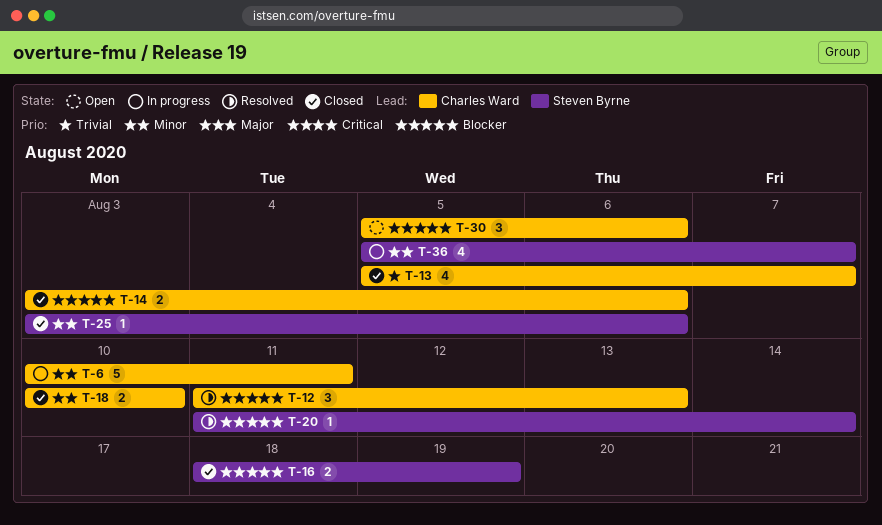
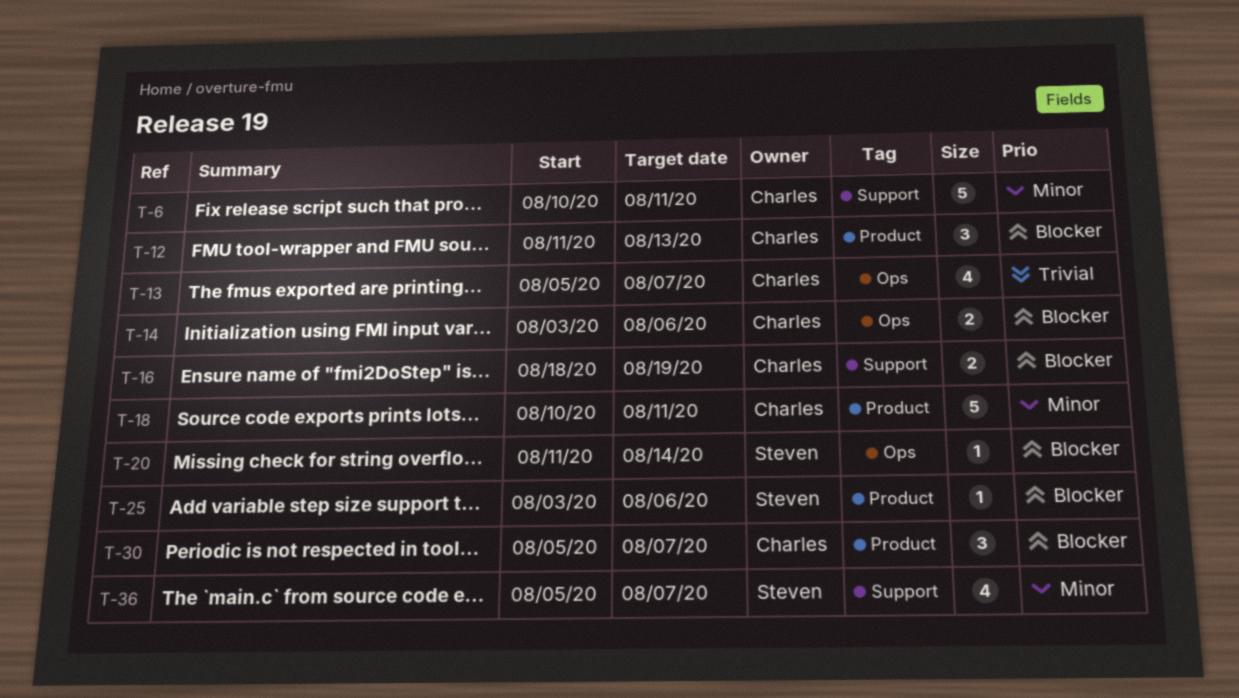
T-16, owner: Steven Byrne -> Charles Ward
T-18, estimate: 2 -> 5
T-18, due: Aug 10 -> Aug 11
T-25, priority: Minor -> Blocker
T-30, due: Aug 6 -> Aug 7

